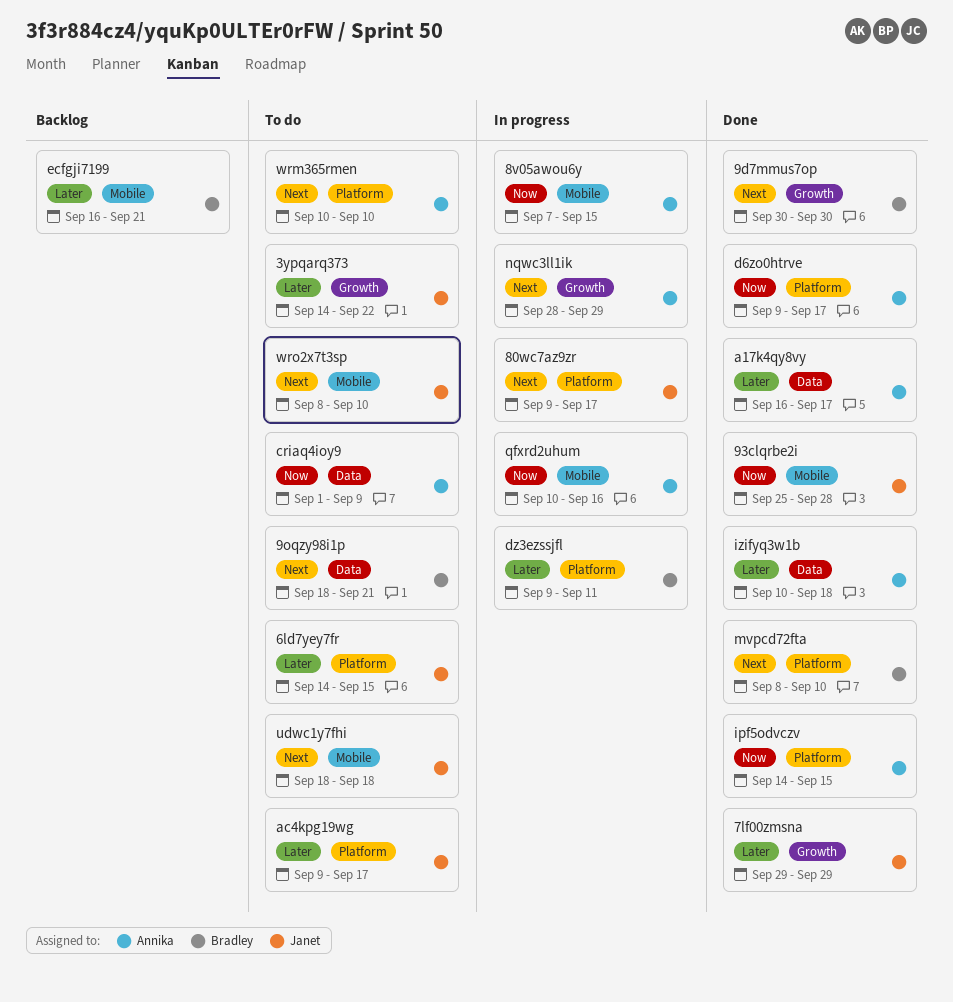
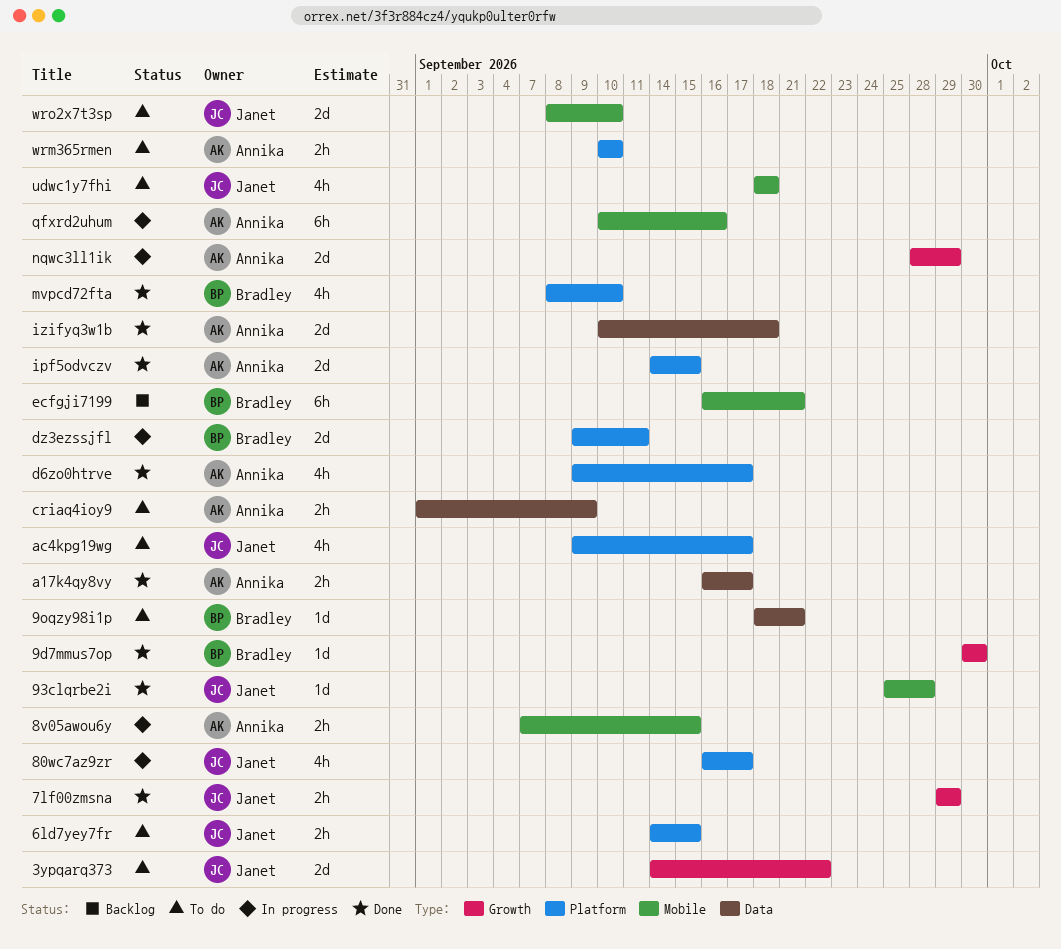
80wc7az9zr, start: Sep 9 -> Sep 16

